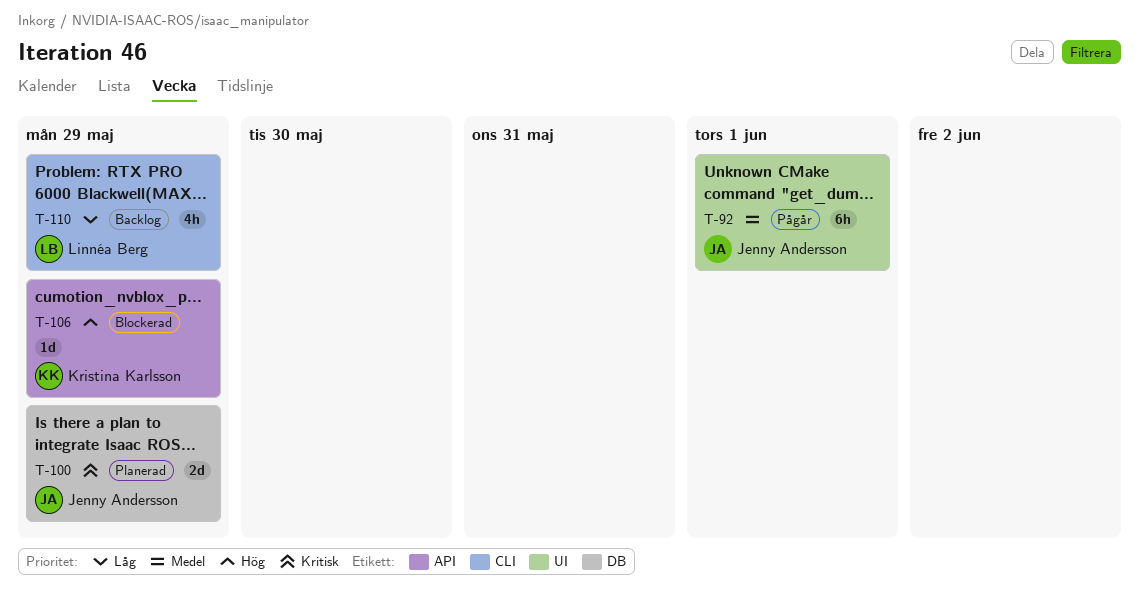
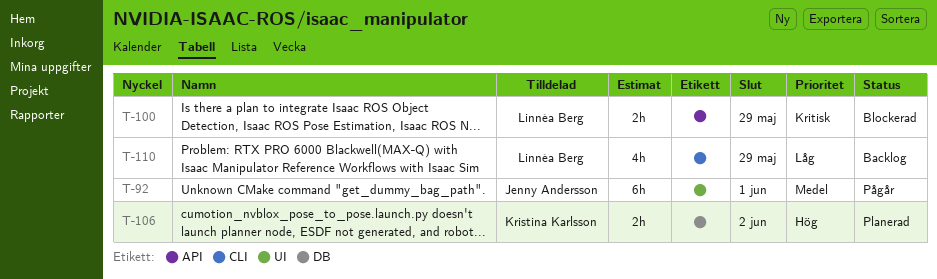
T-100, status: Planerad -> Blockerad
T-100, owner: Jenny Andersson -> Linnéa Berg
T-100, label: DB -> API
T-100, estimate: 2d -> 2h
T-106, status: Blockerad -> Planerad
T-106, label: API -> DB
T-106, estimate: 1d -> 2h
T-106, due: May 29 -> Jun 2

